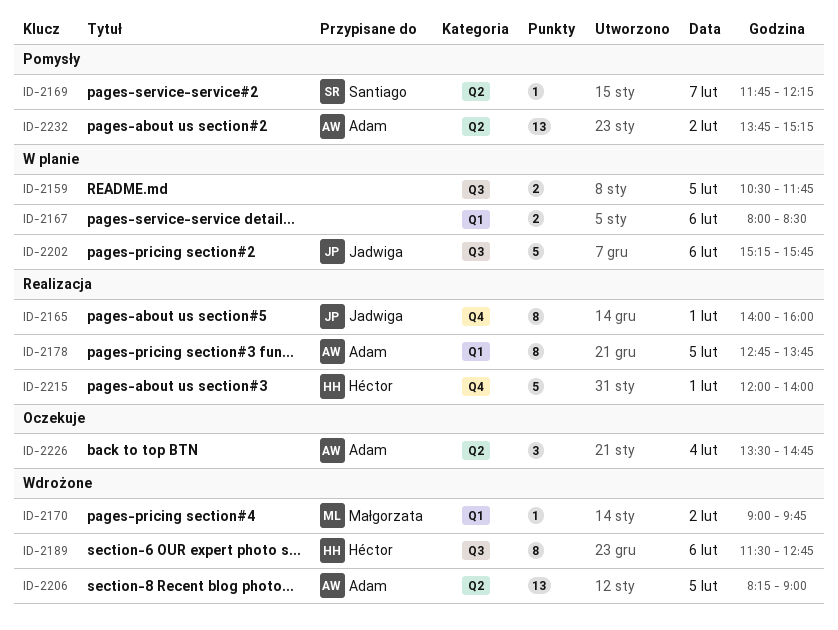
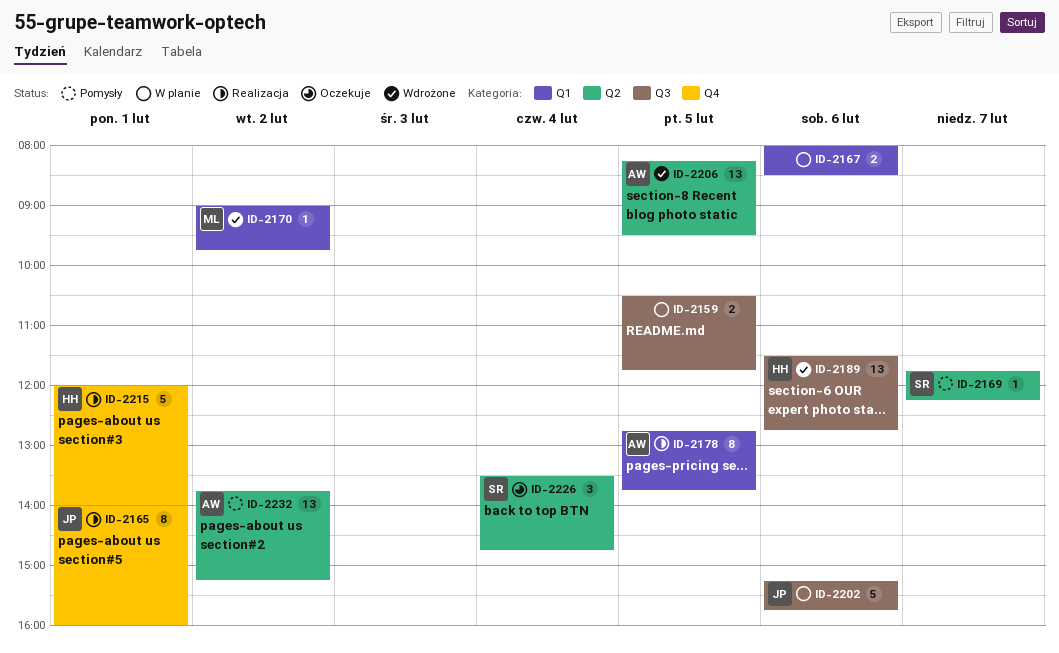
ID-2189, estimate: 8 -> 13
ID-2206, ends: 09:00 -> 09:30
ID-2226, owner: Adam -> Santiago

